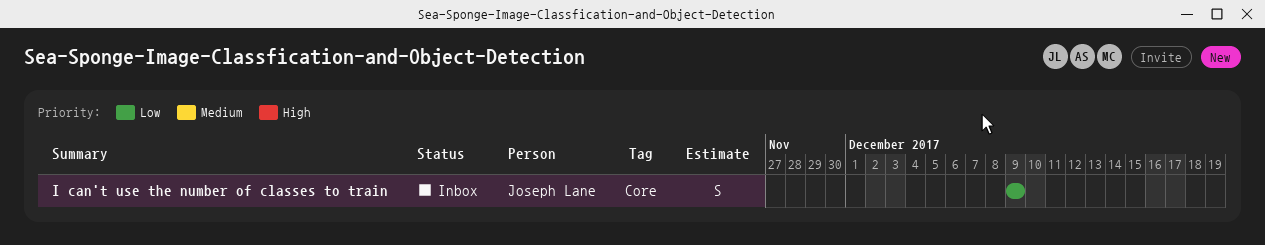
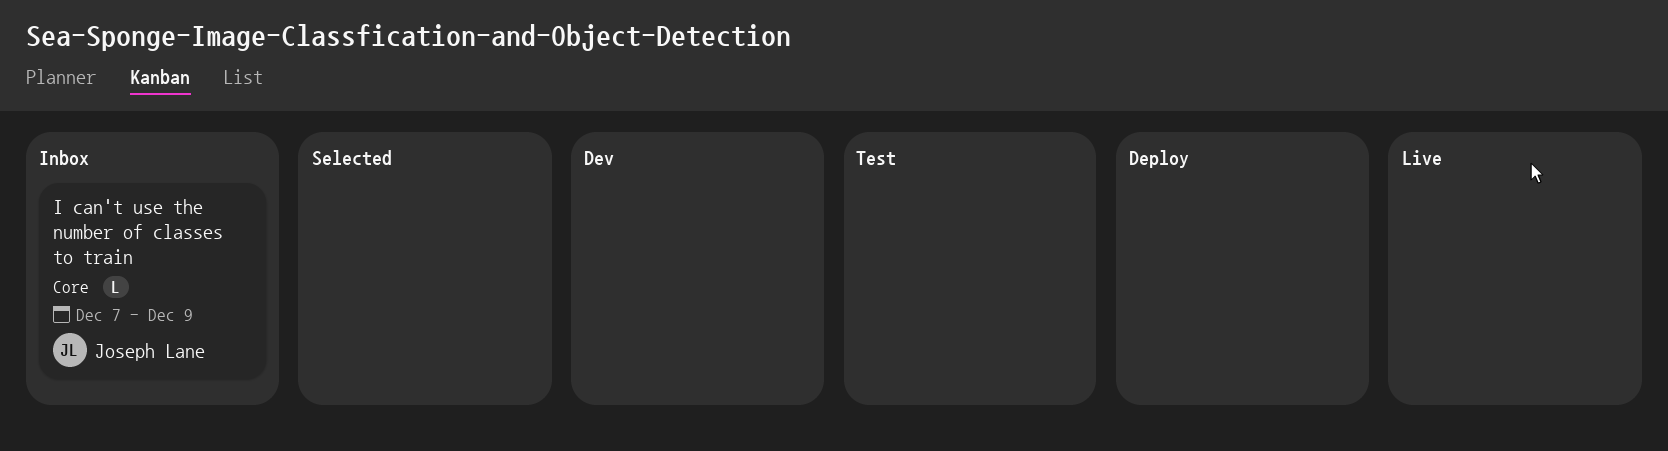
I can't use the number of classes to train, estimate: S -> L
I can't use the number of classes to train, start: Dec 9 -> Dec 7

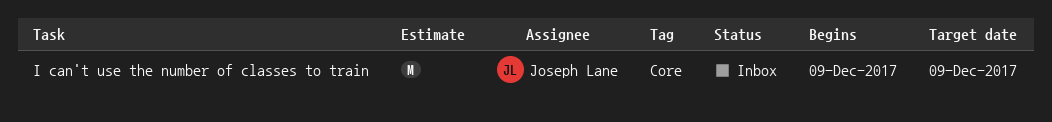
I can't use the number of classes to train, estimate: L -> M
I can't use the number of classes to train, start: Dec 7 -> Dec 9

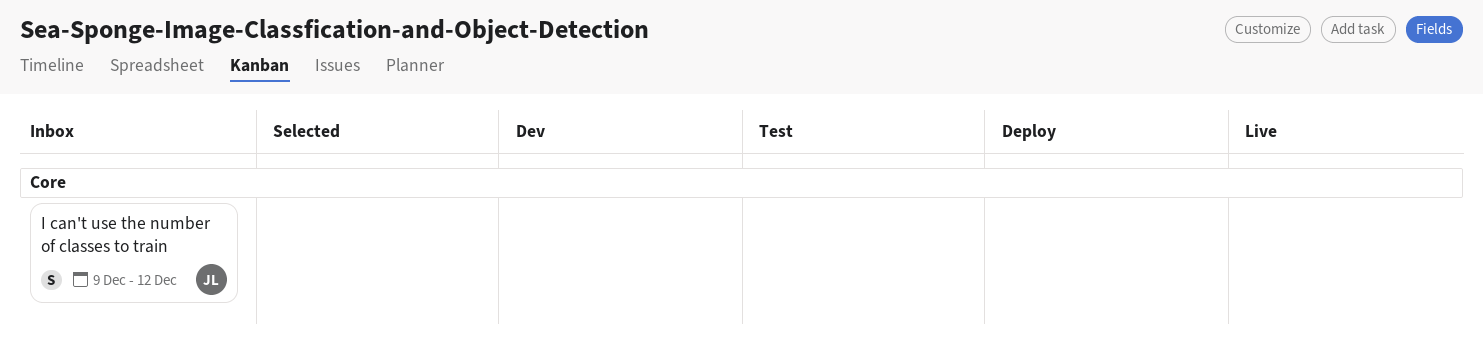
I can't use the number of classes to train, estimate: M -> S
I can't use the number of classes to train, due: Dec 9 -> Dec 12

